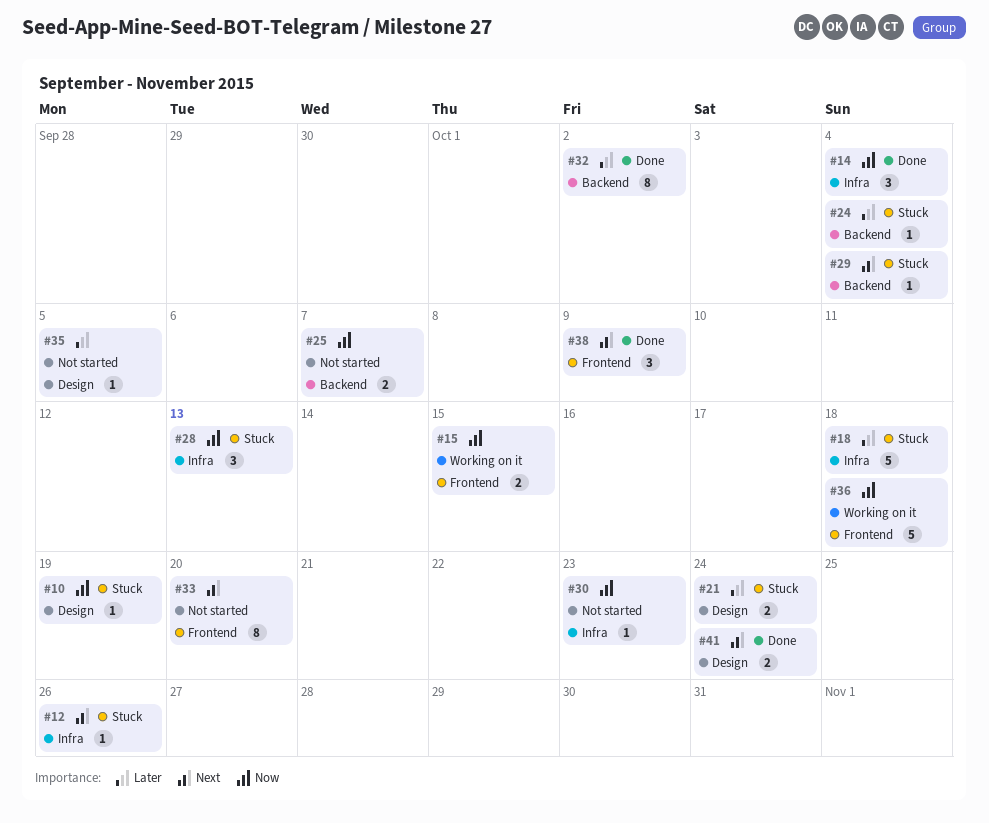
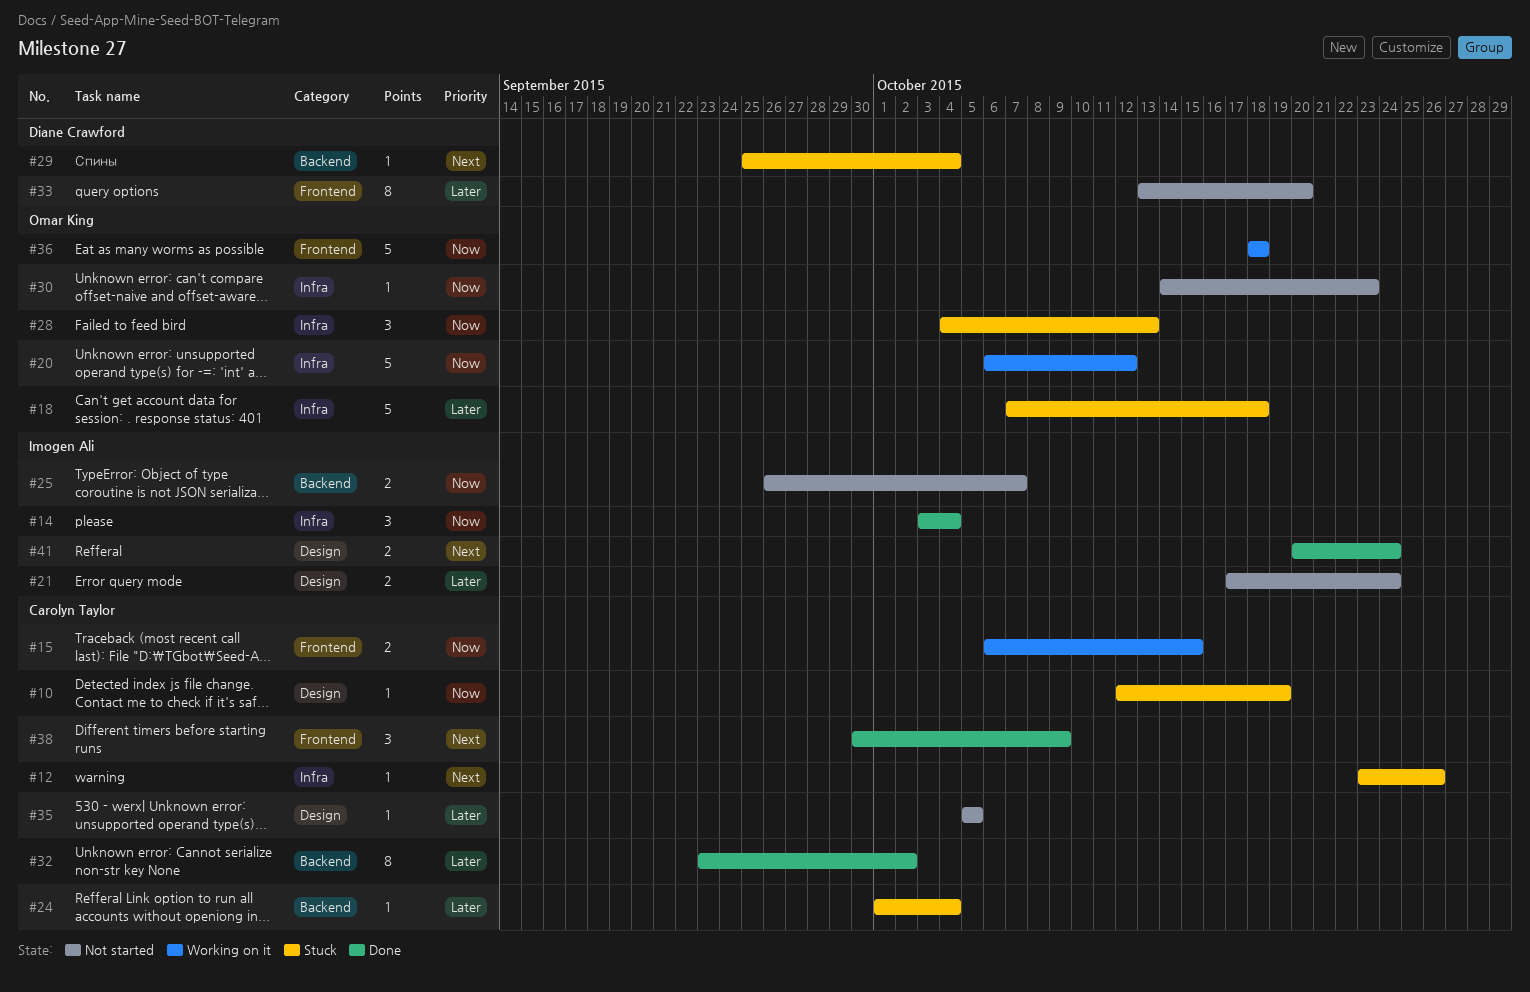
#20: none -> present
#21, status: Stuck -> Not started
#33, priority: Next -> Later

